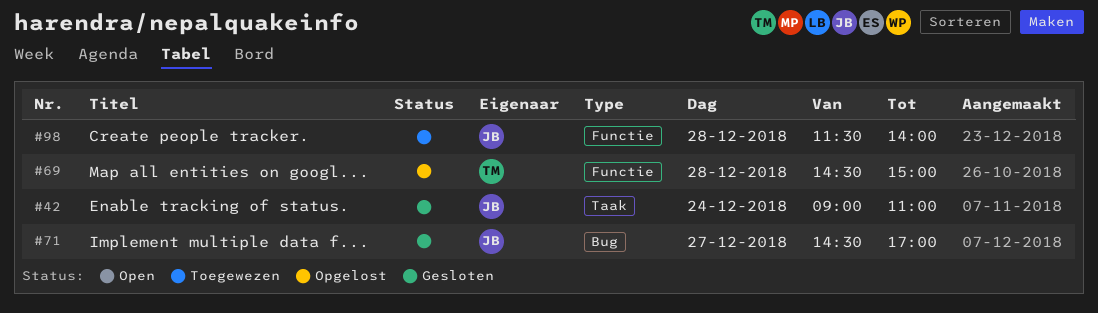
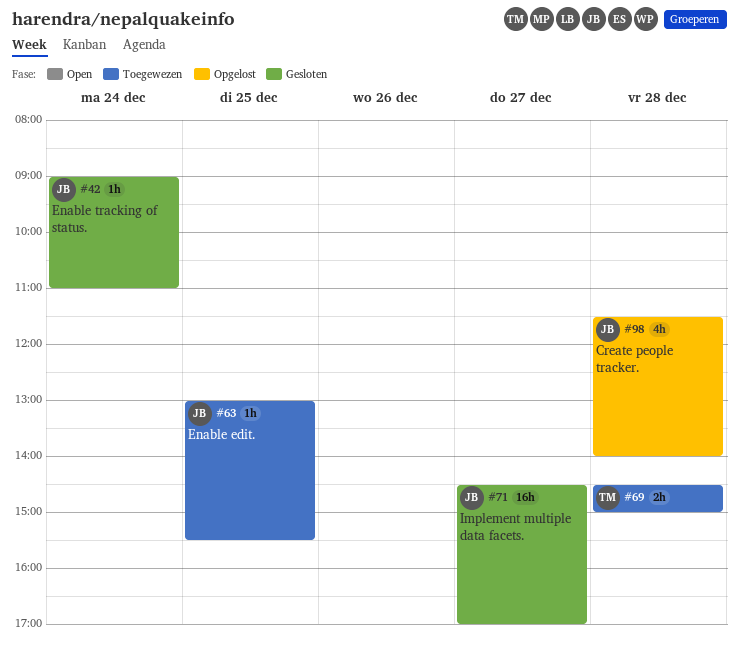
#63: none -> present
#69, status: Opgelost -> Toegewezen
#98, status: Toegewezen -> Opgelost

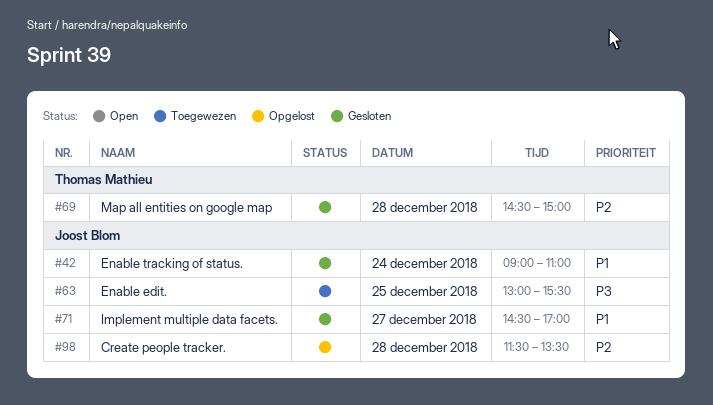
#69, status: Toegewezen -> Gesloten
#98, ends: 14:00 -> 13:30

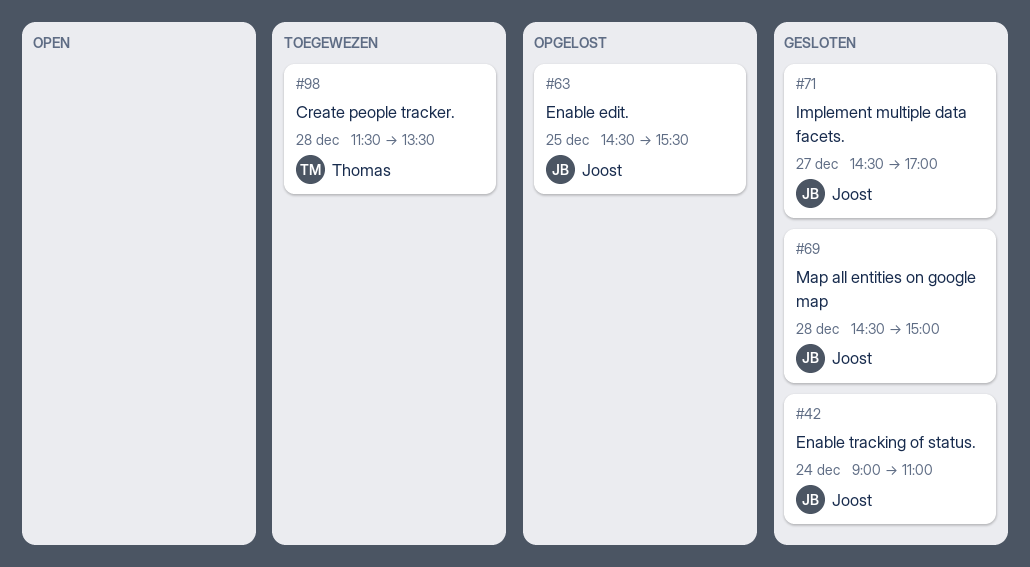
#63, status: Toegewezen -> Opgelost
#63, begins: 13:00 -> 14:30
#69, owner: Thomas Mathieu -> Joost Blom
#98, status: Opgelost -> Toegewezen
#98, owner: Joost Blom -> Thomas Mathieu

